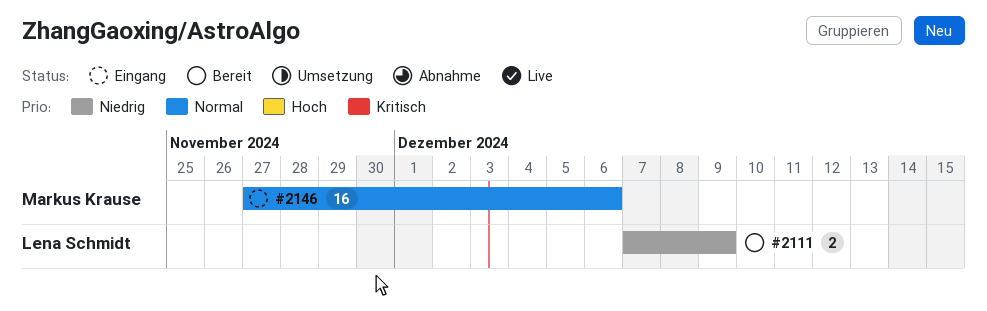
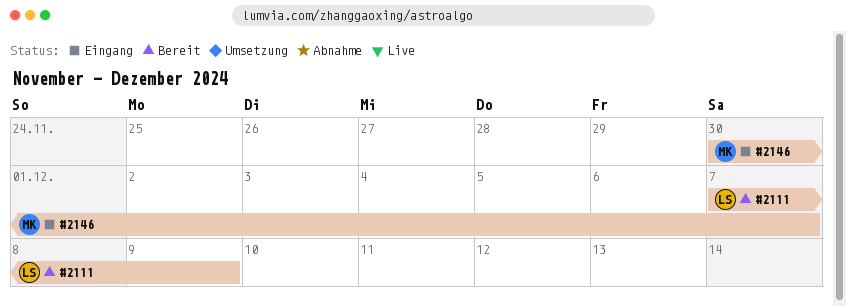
#2146, start: Nov 27 -> Nov 30
#2146, due: Dec 6 -> Dec 7

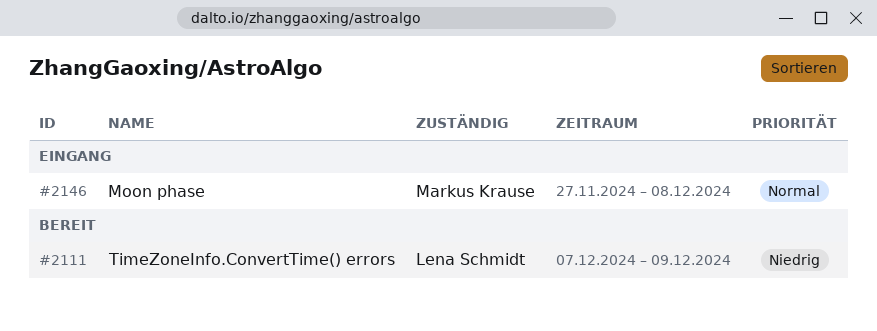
#2146, start: Nov 30 -> Nov 27
#2146, due: Dec 7 -> Dec 8

